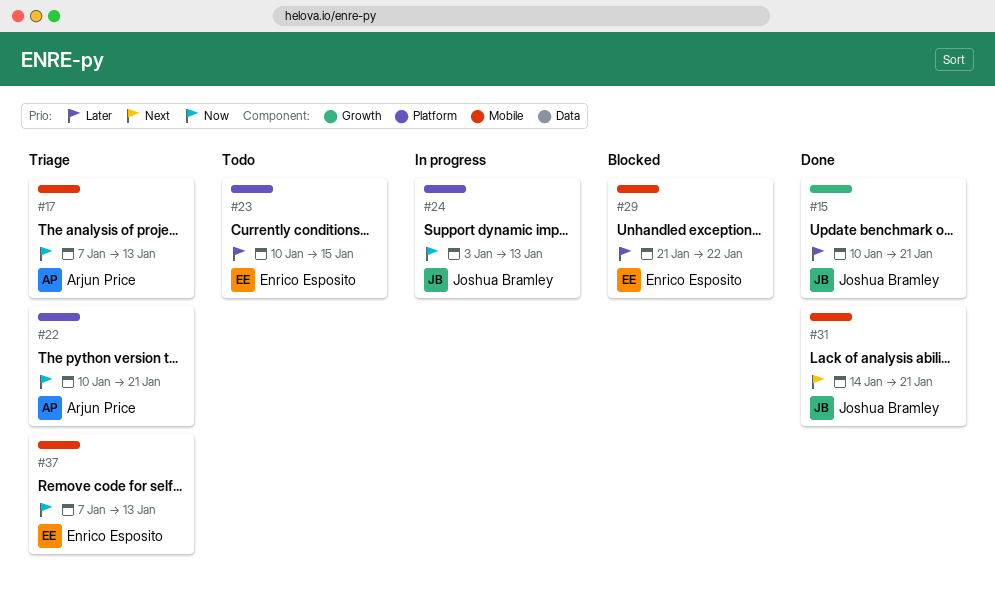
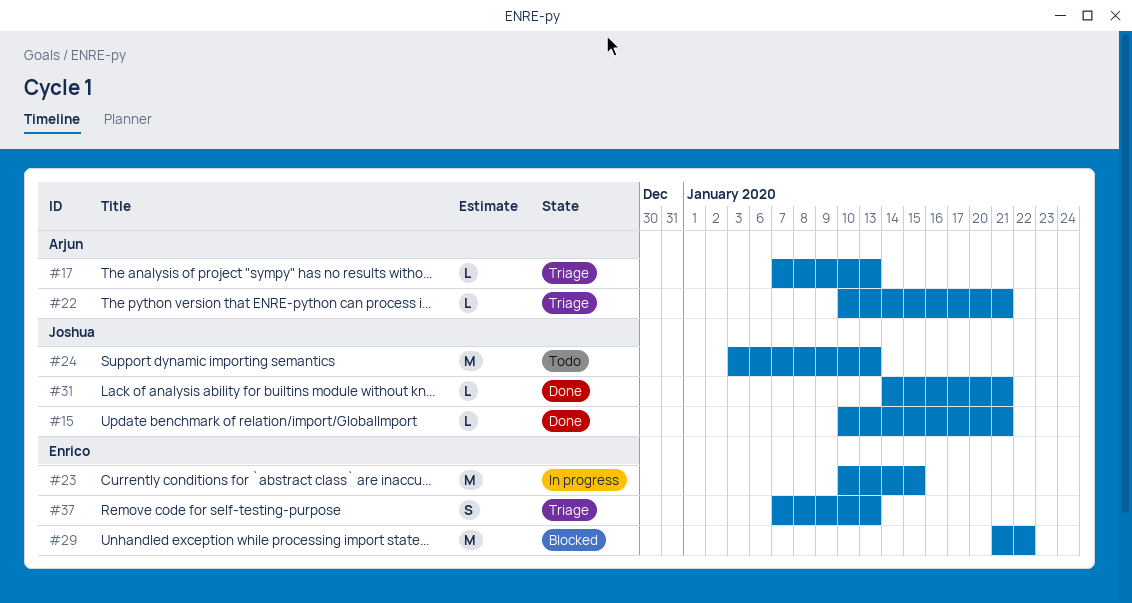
#23, status: Todo -> In progress
#24, status: In progress -> Todo

